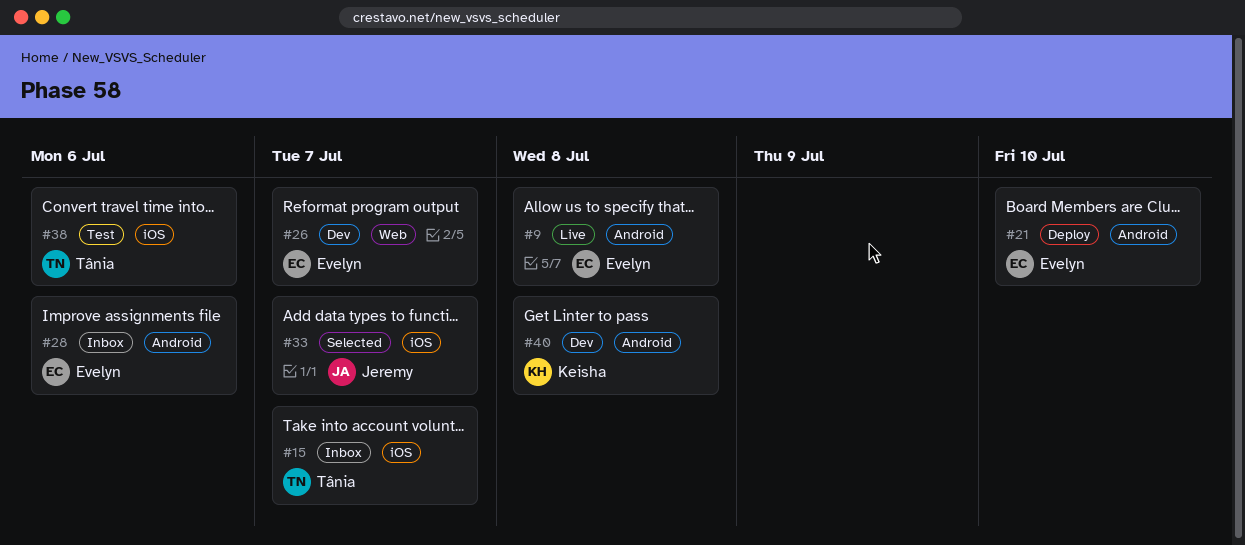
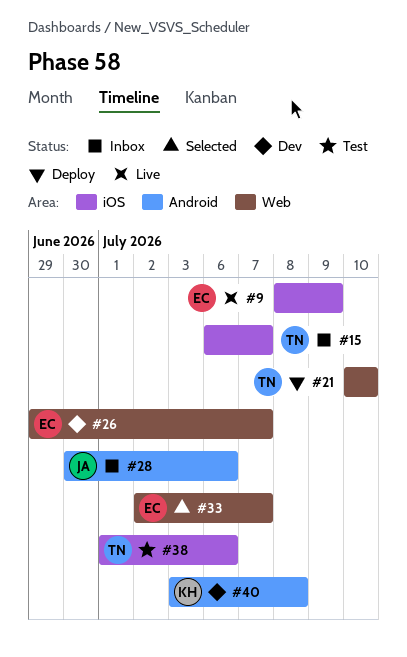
#9, label: Android -> iOS
#9, due: Jul 8 -> Jul 9
#21, owner: Evelyn -> Tânia
#21, label: Android -> Web
#28, owner: Evelyn -> Jeremy
#33, owner: Jeremy -> Evelyn
#33, label: iOS -> Web

